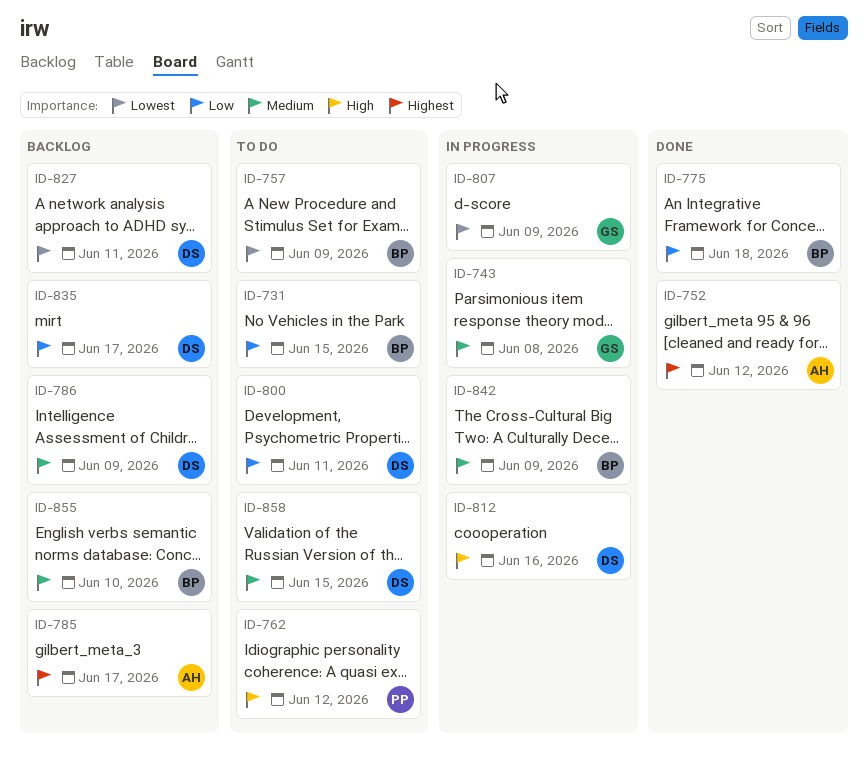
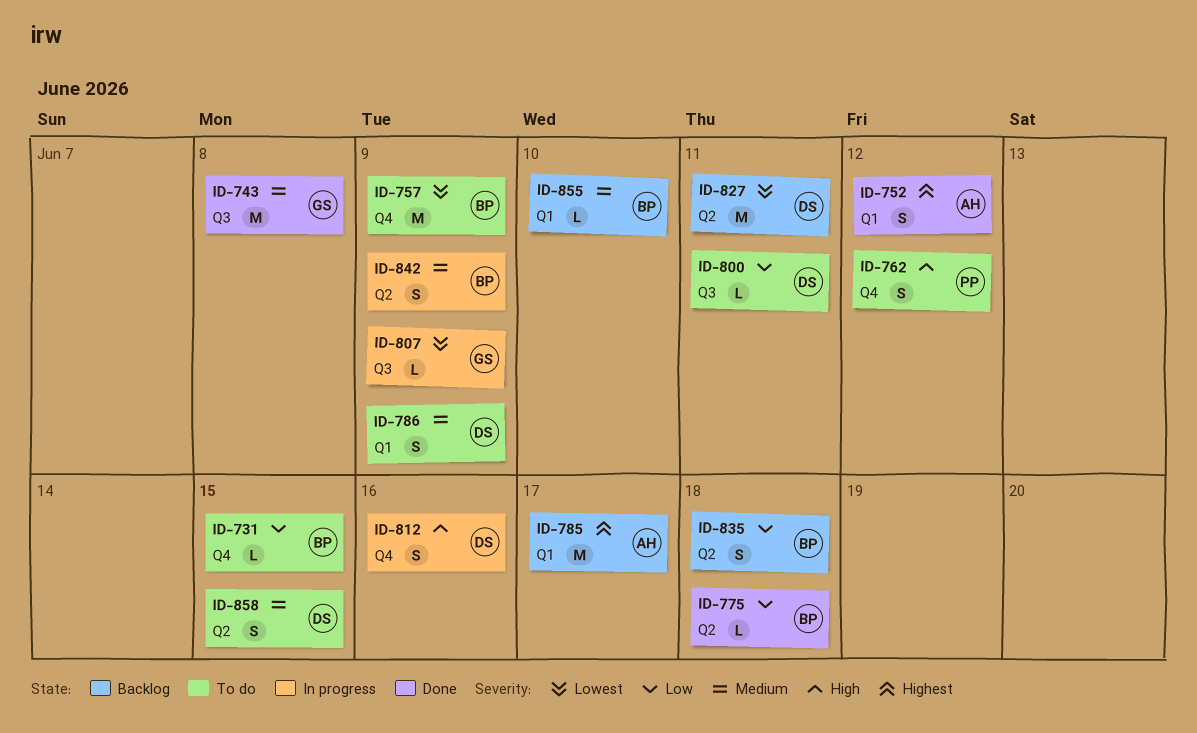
ID-743, status: In progress -> Done
ID-786, status: Backlog -> To do
ID-835, owner: DS -> BP
ID-835, due: Jun 17 -> Jun 18

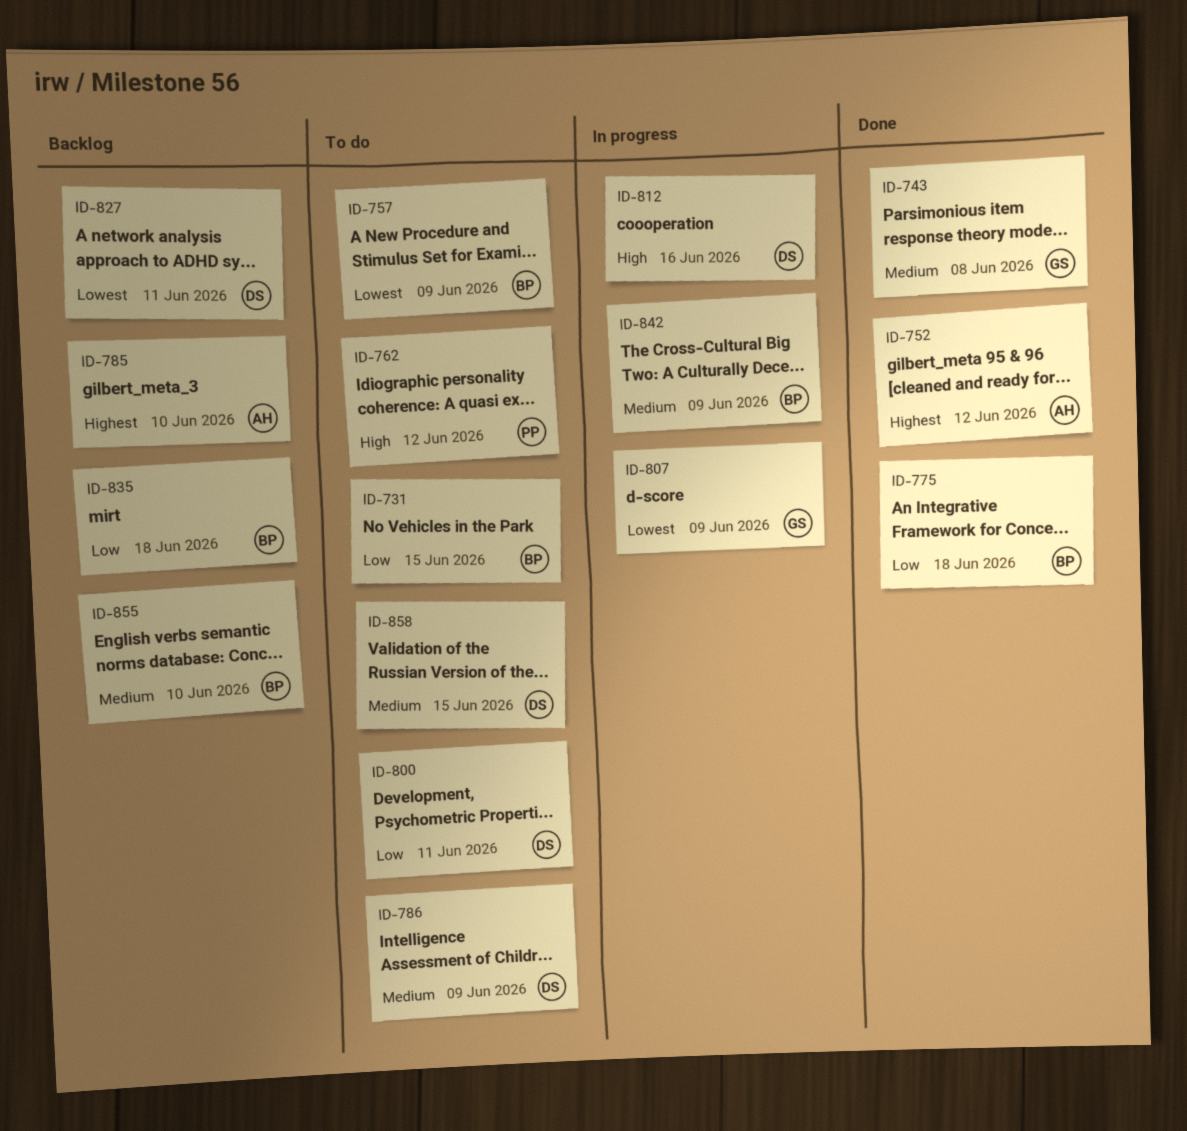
ID-785, due: Jun 17 -> Jun 10

